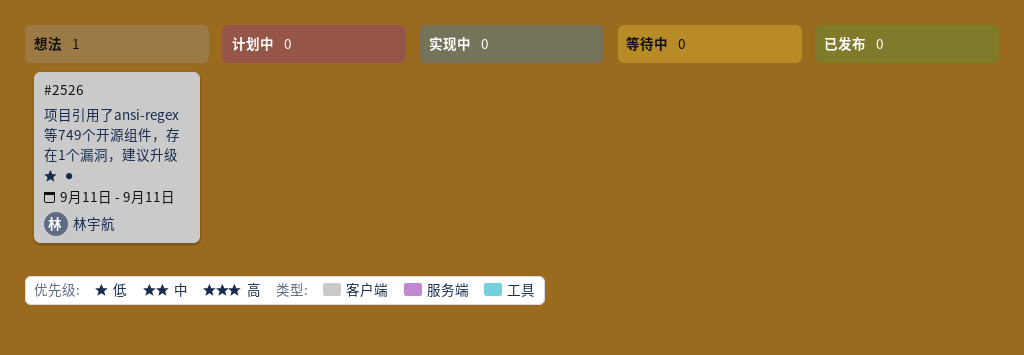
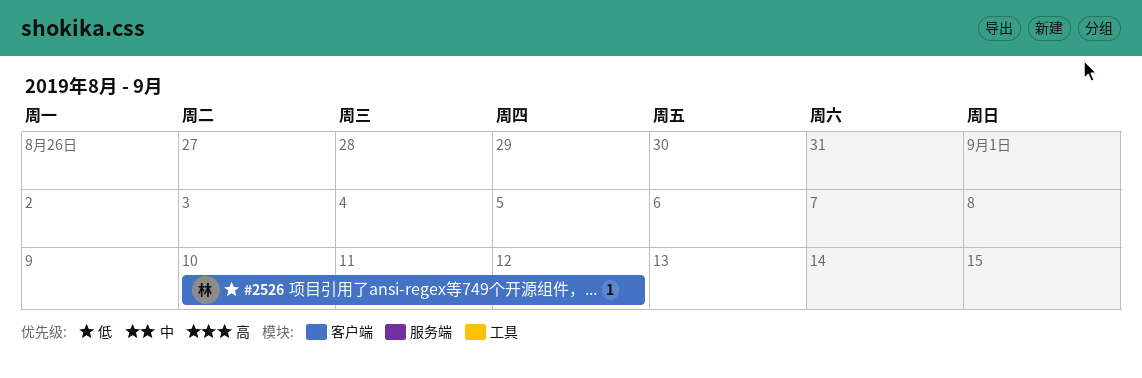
#2526, start: Sep 11 -> Sep 10
#2526, due: Sep 11 -> Sep 12

